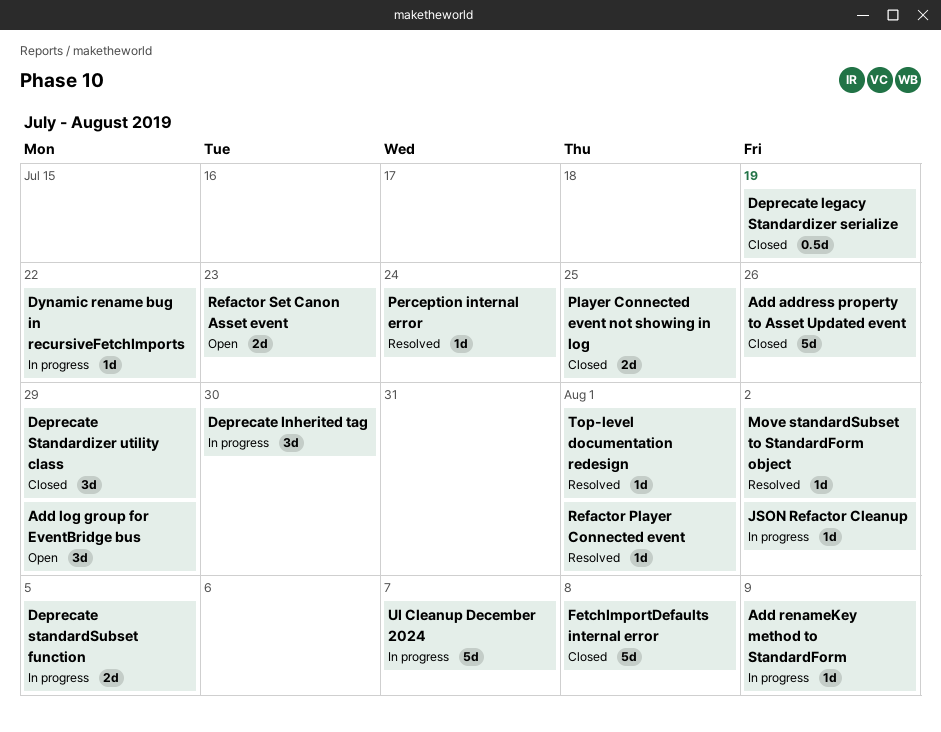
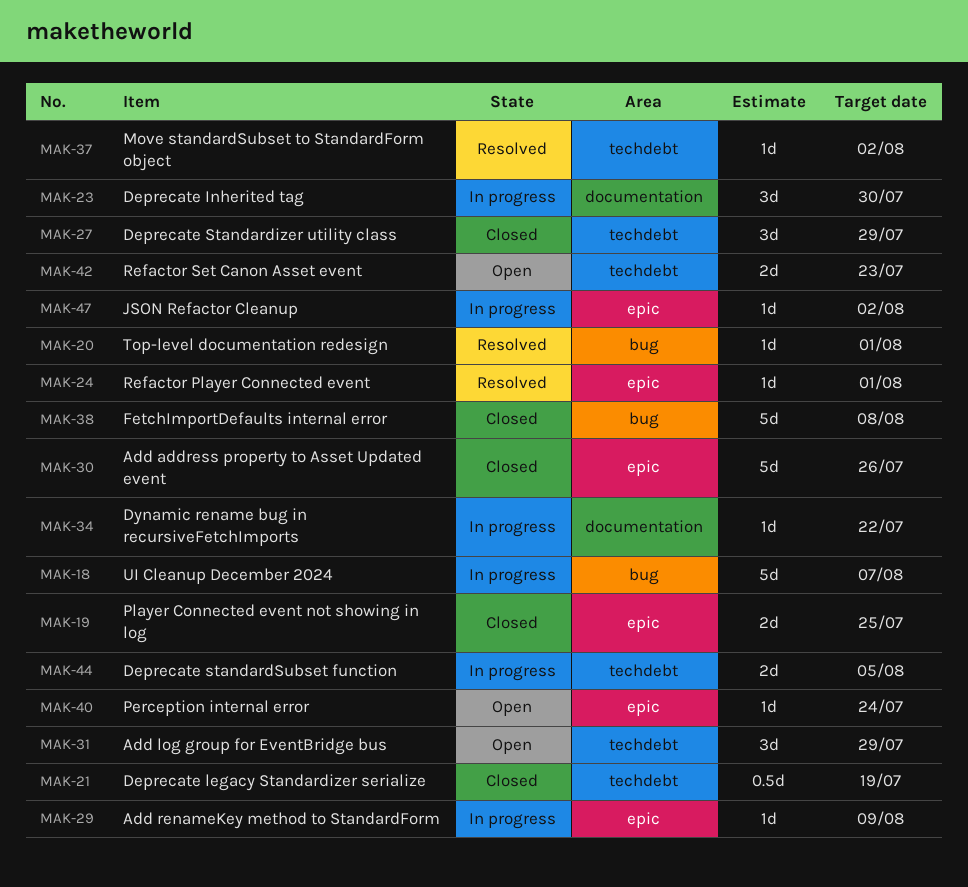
Perception internal error, status: Resolved -> Open

